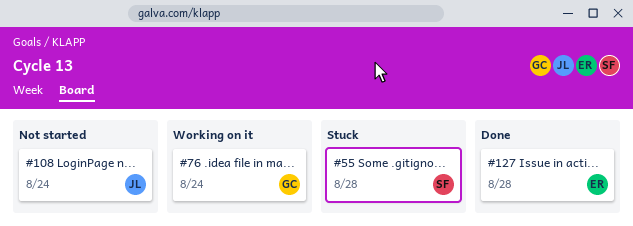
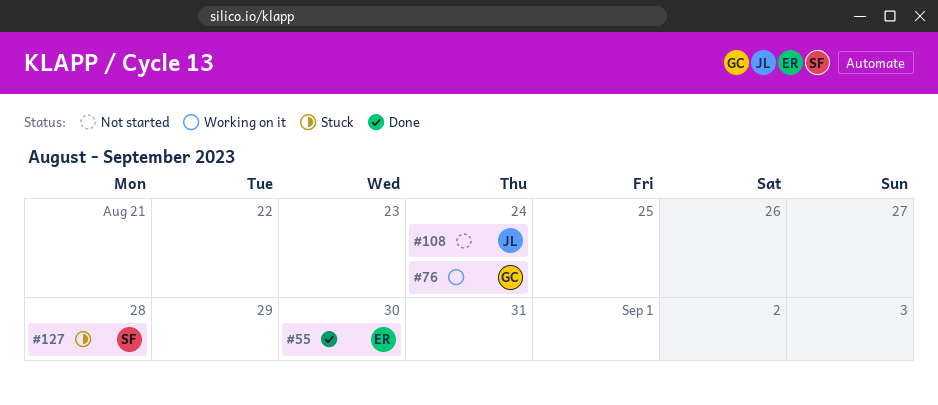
#55, status: Stuck -> Done
#55, owner: SF -> ER
#55, due: Aug 28 -> Aug 30
#127, status: Done -> Stuck
#127, owner: ER -> SF

